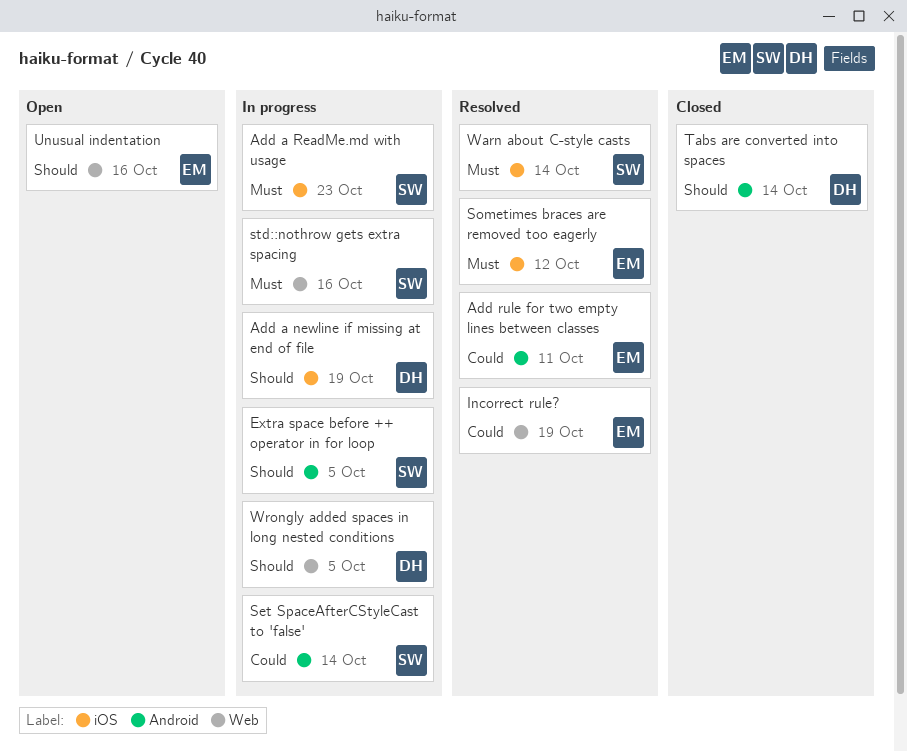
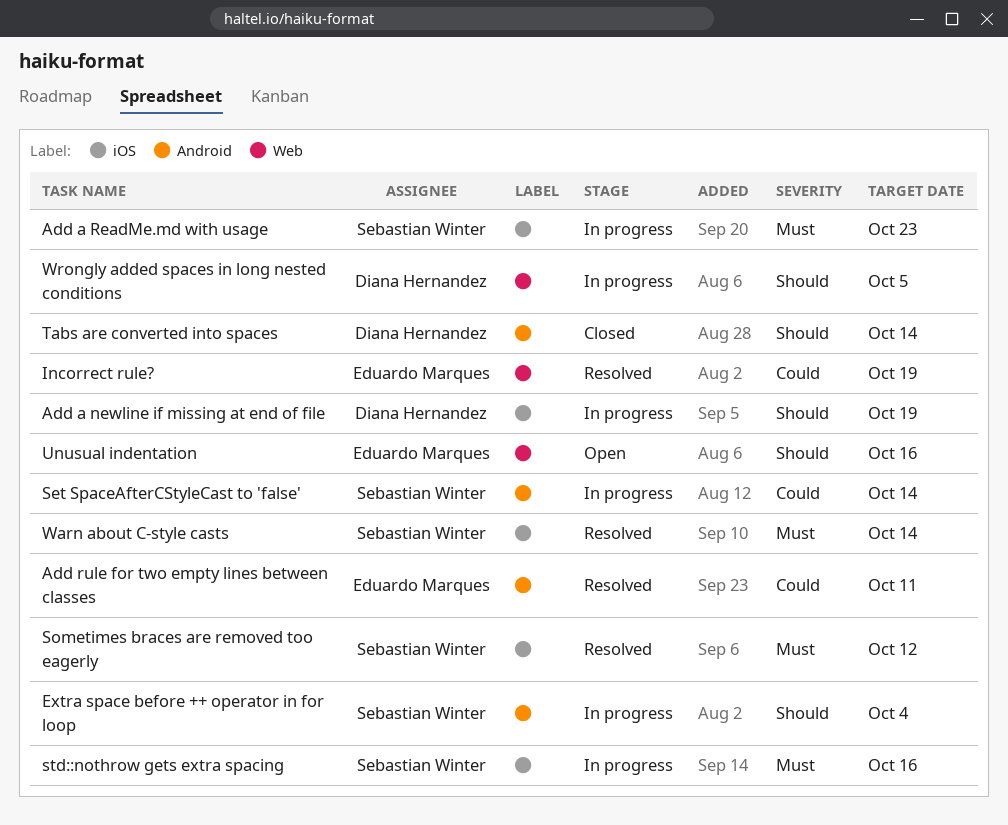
Extra space before ++ operator in for loop, due: Oct 5 -> Oct 4
Sometimes braces are removed too eagerly, owner: Eduardo Marques -> Sebastian Winter
std::nothrow gets extra spacing, label: Web -> iOS

